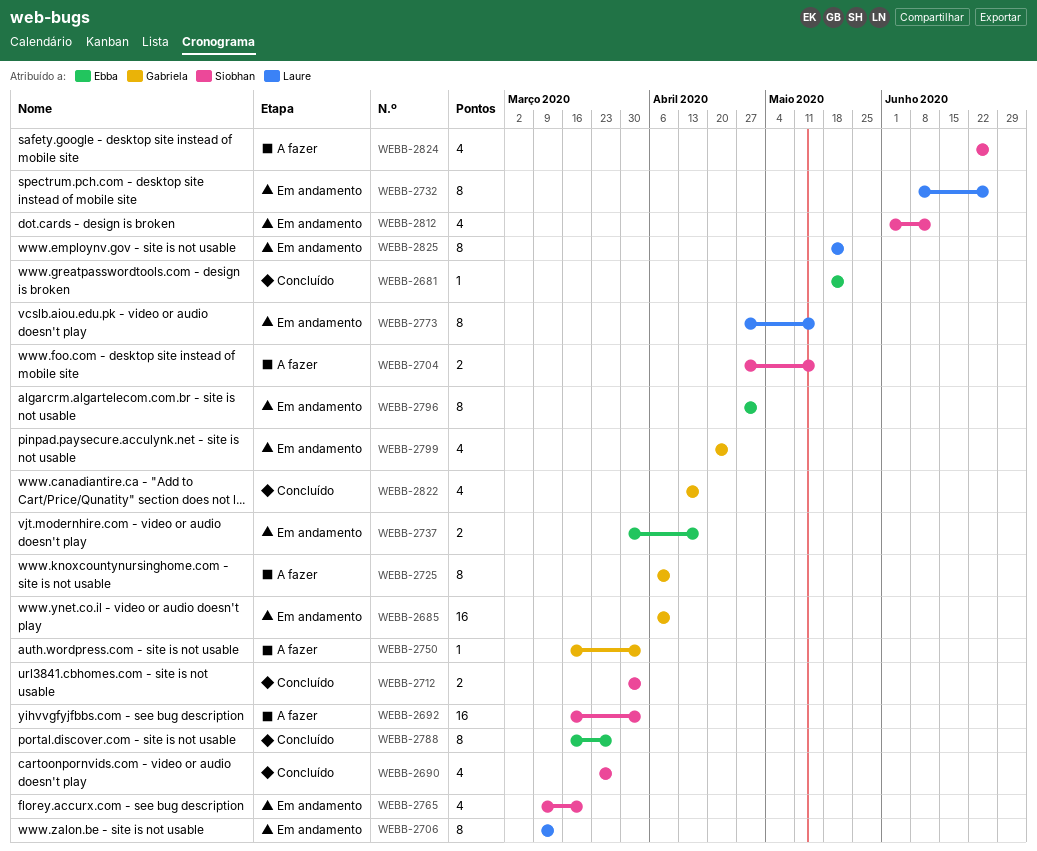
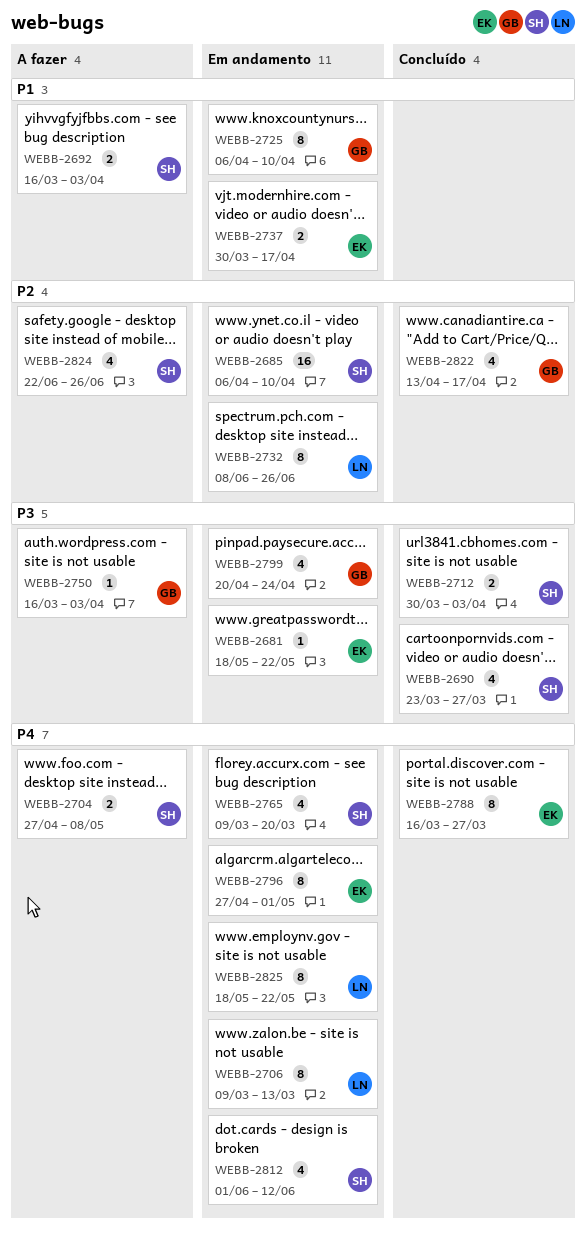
WEBB-2681, status: Concluído -> Em andamento
WEBB-2685, owner: Gabriela -> Siobhan
WEBB-2692, estimate: 16 -> 2
WEBB-2704, due: May 15 -> May 8
WEBB-2725, status: A fazer -> Em andamento
WEBB-2773: present -> none

